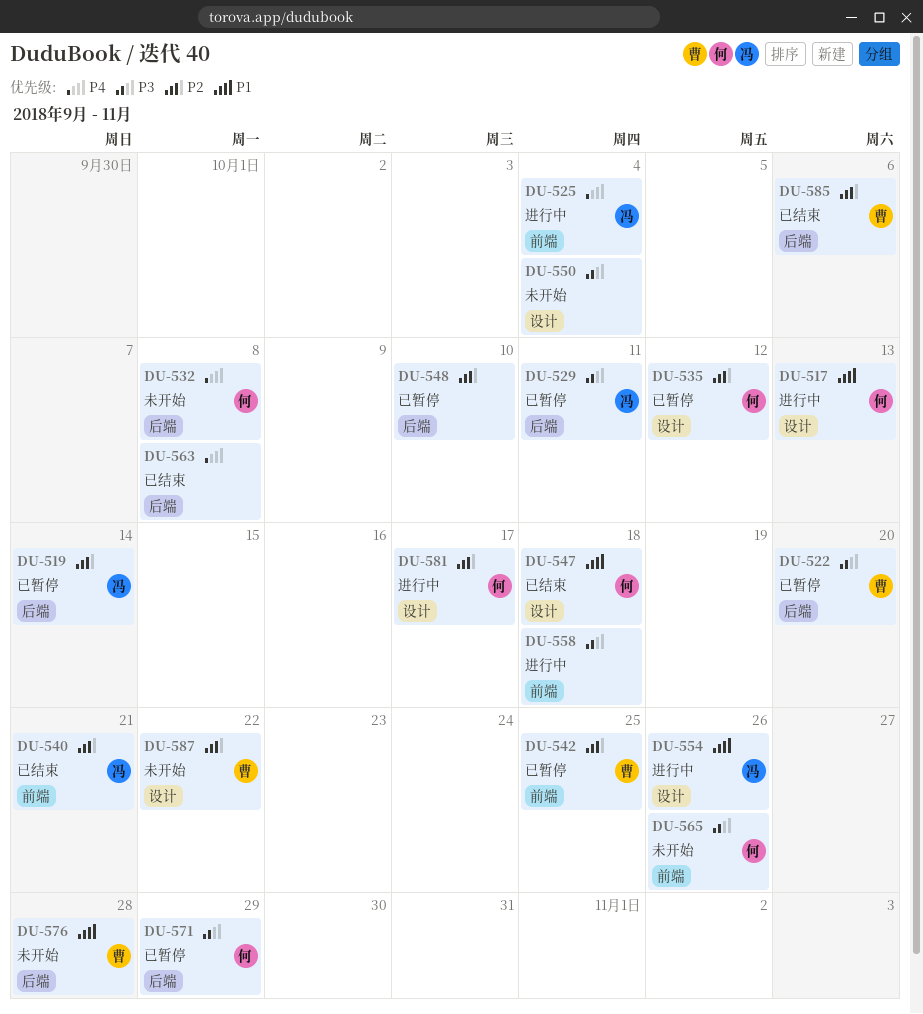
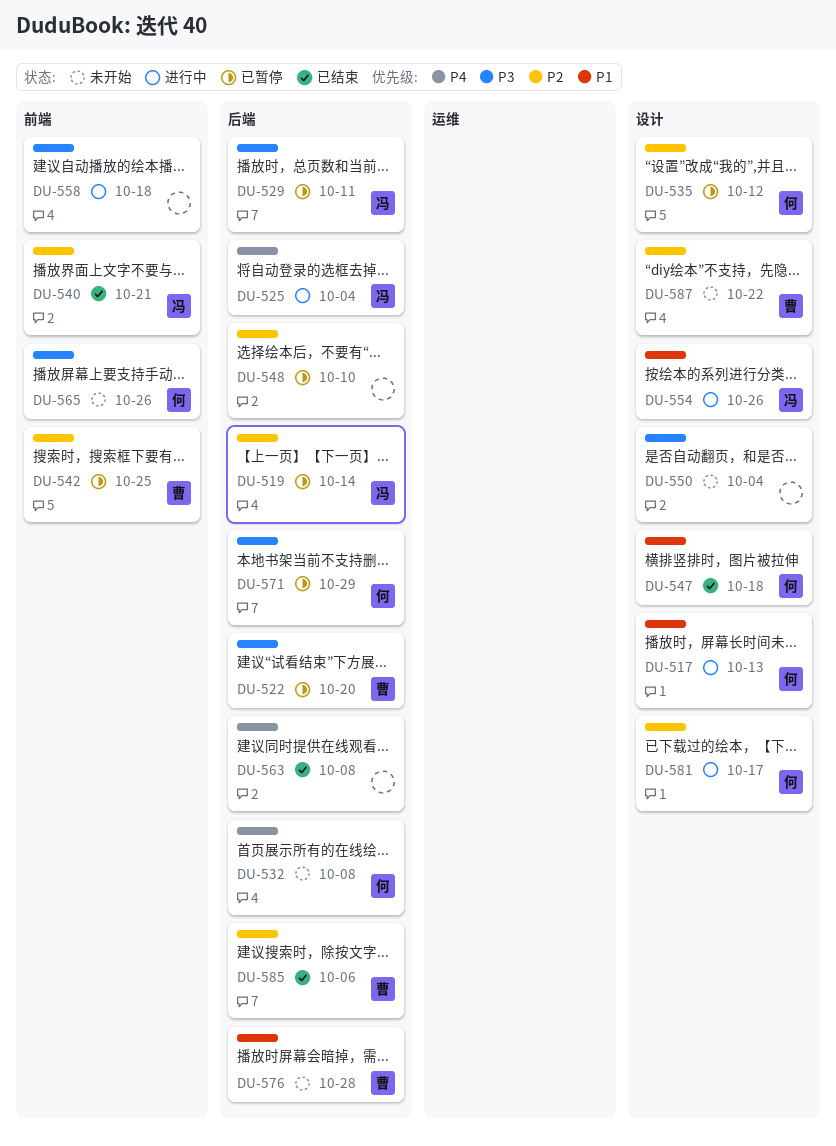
DU-525, label: 前端 -> 后端

